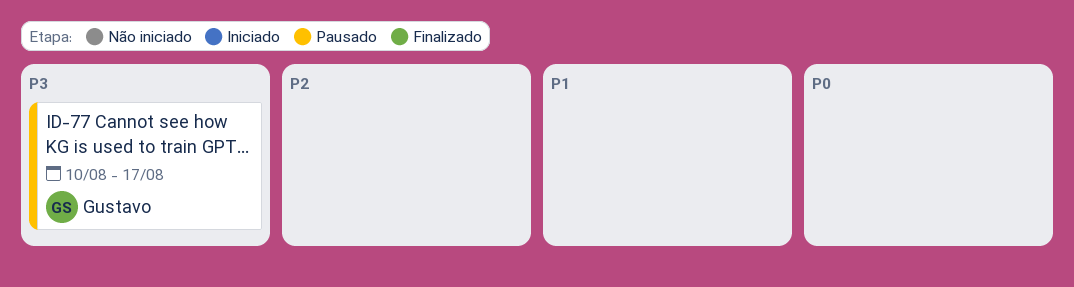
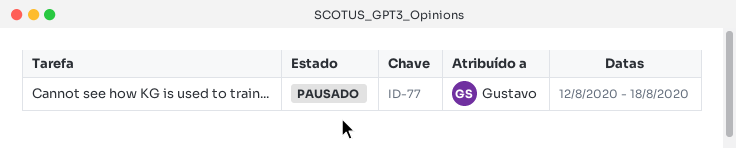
ID-77, start: Aug 10 -> Aug 12
ID-77, due: Aug 17 -> Aug 18

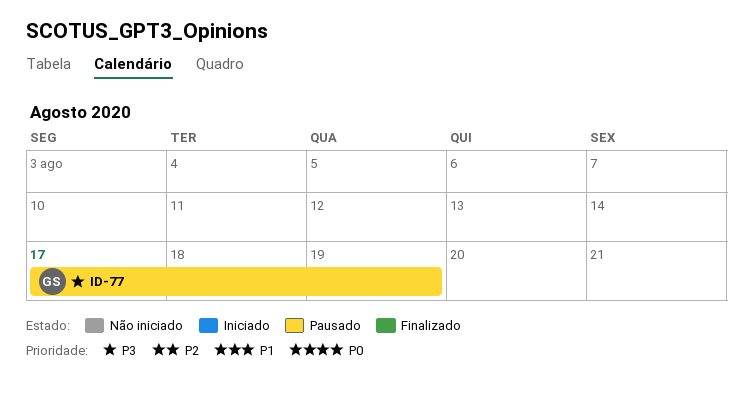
ID-77, start: Aug 12 -> Aug 17
ID-77, due: Aug 18 -> Aug 19

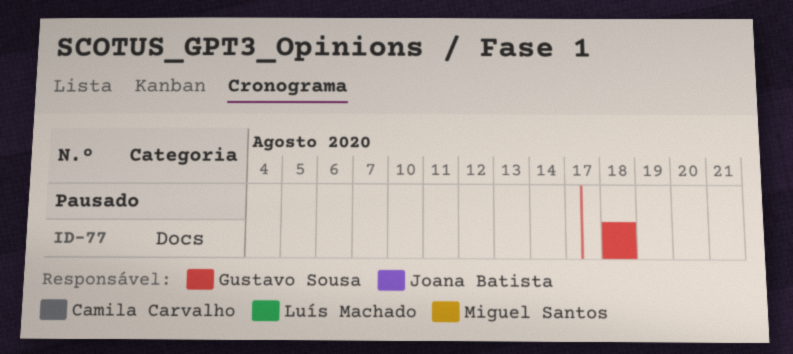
ID-77, start: Aug 17 -> Aug 18
ID-77, due: Aug 19 -> Aug 18

